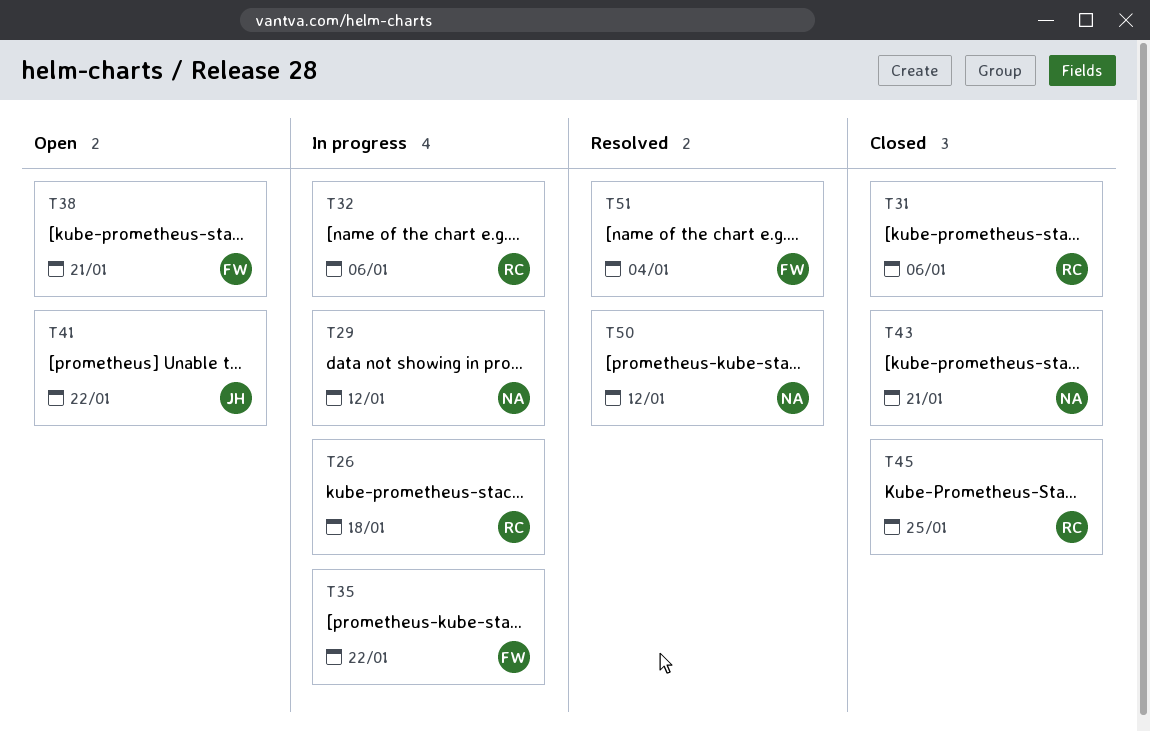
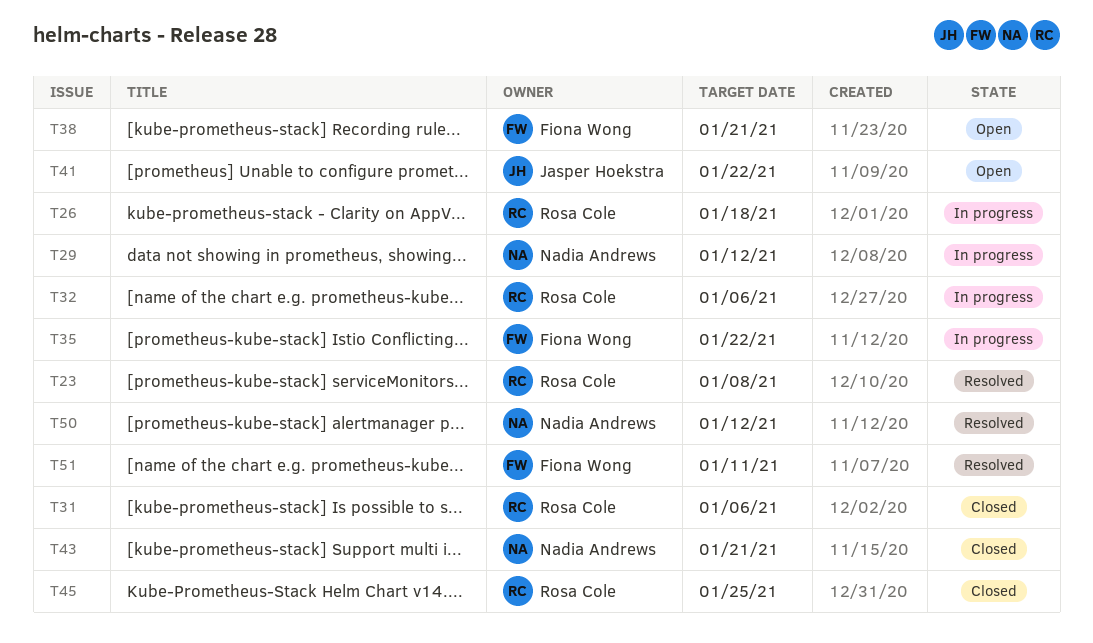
T23: none -> present
T51, due: Jan 4 -> Jan 11

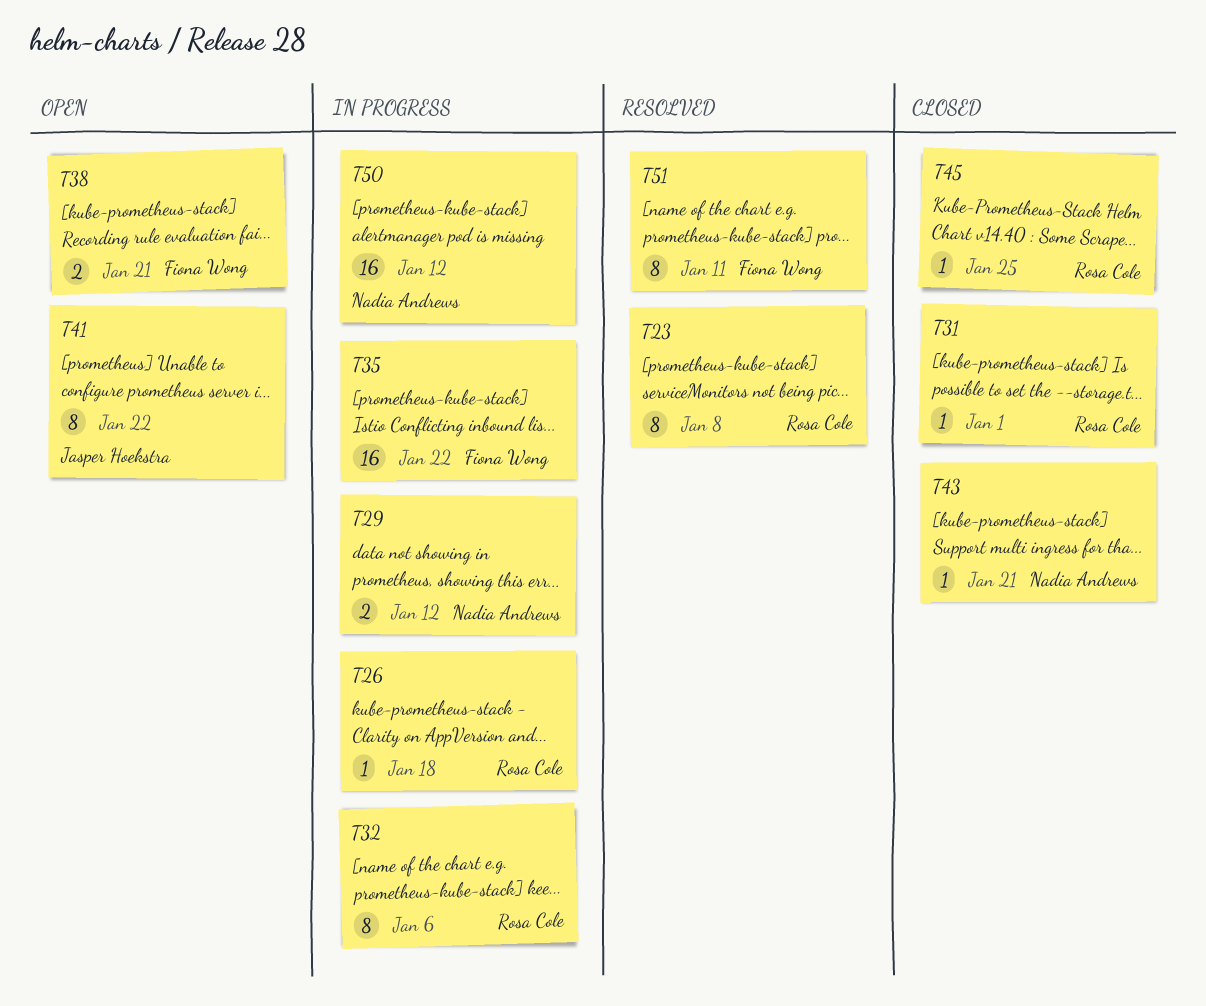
T31, due: Jan 6 -> Jan 1
T50, status: Resolved -> In progress

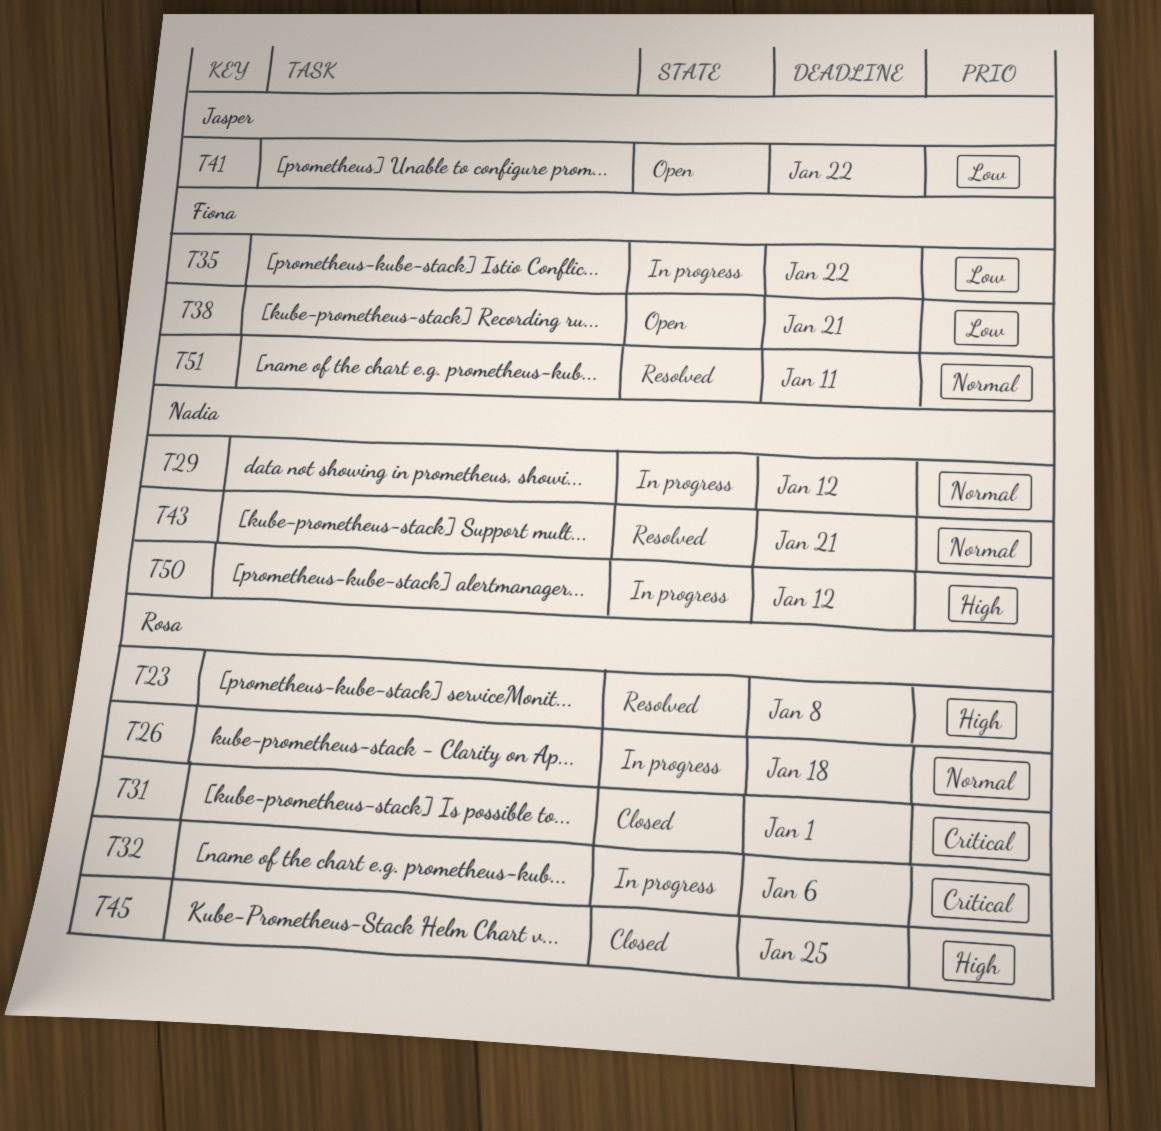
T43, status: Closed -> Resolved

